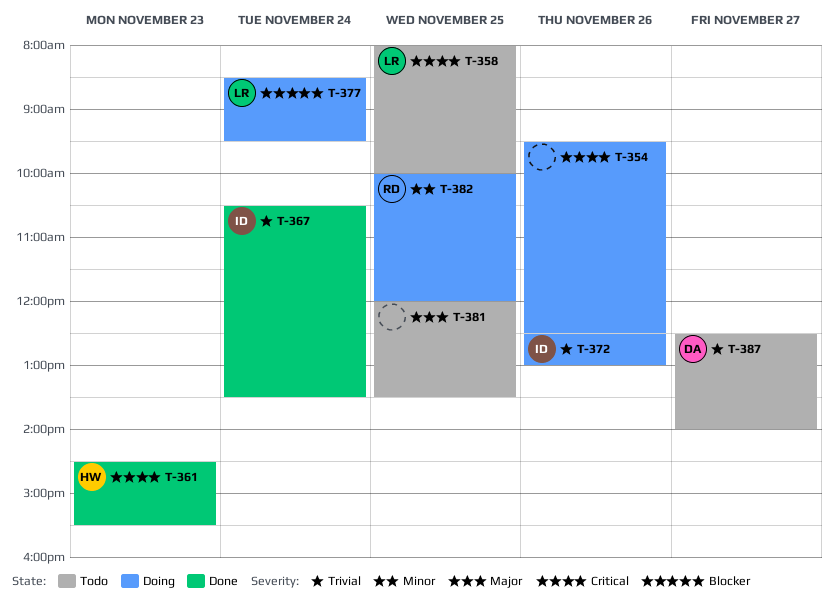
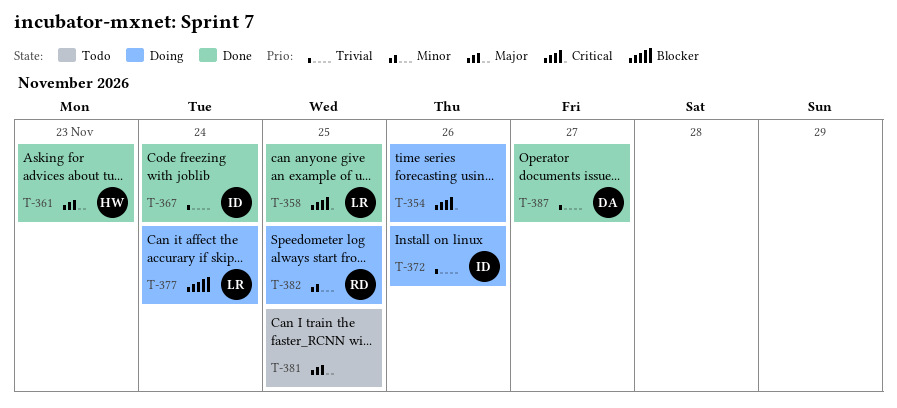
T-358, status: Todo -> Done
T-361, priority: Critical -> Major
T-387, status: Todo -> Done

